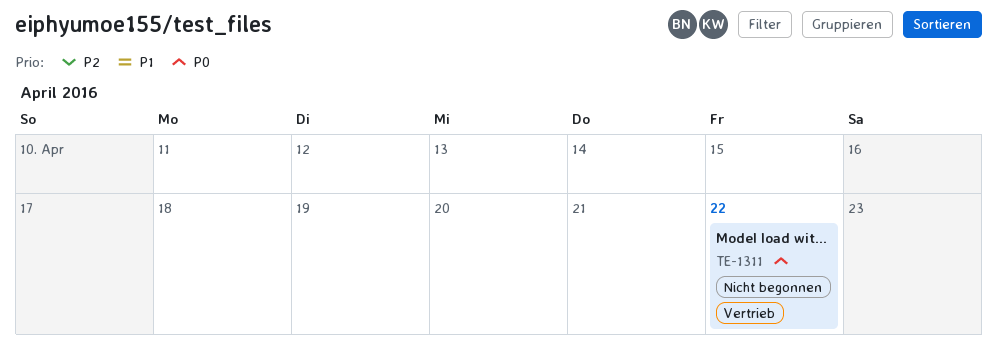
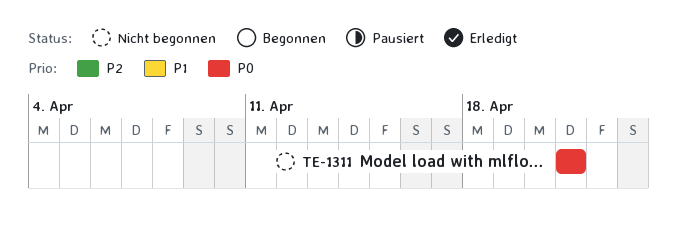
TE-1311, due: Apr 22 -> Apr 21

